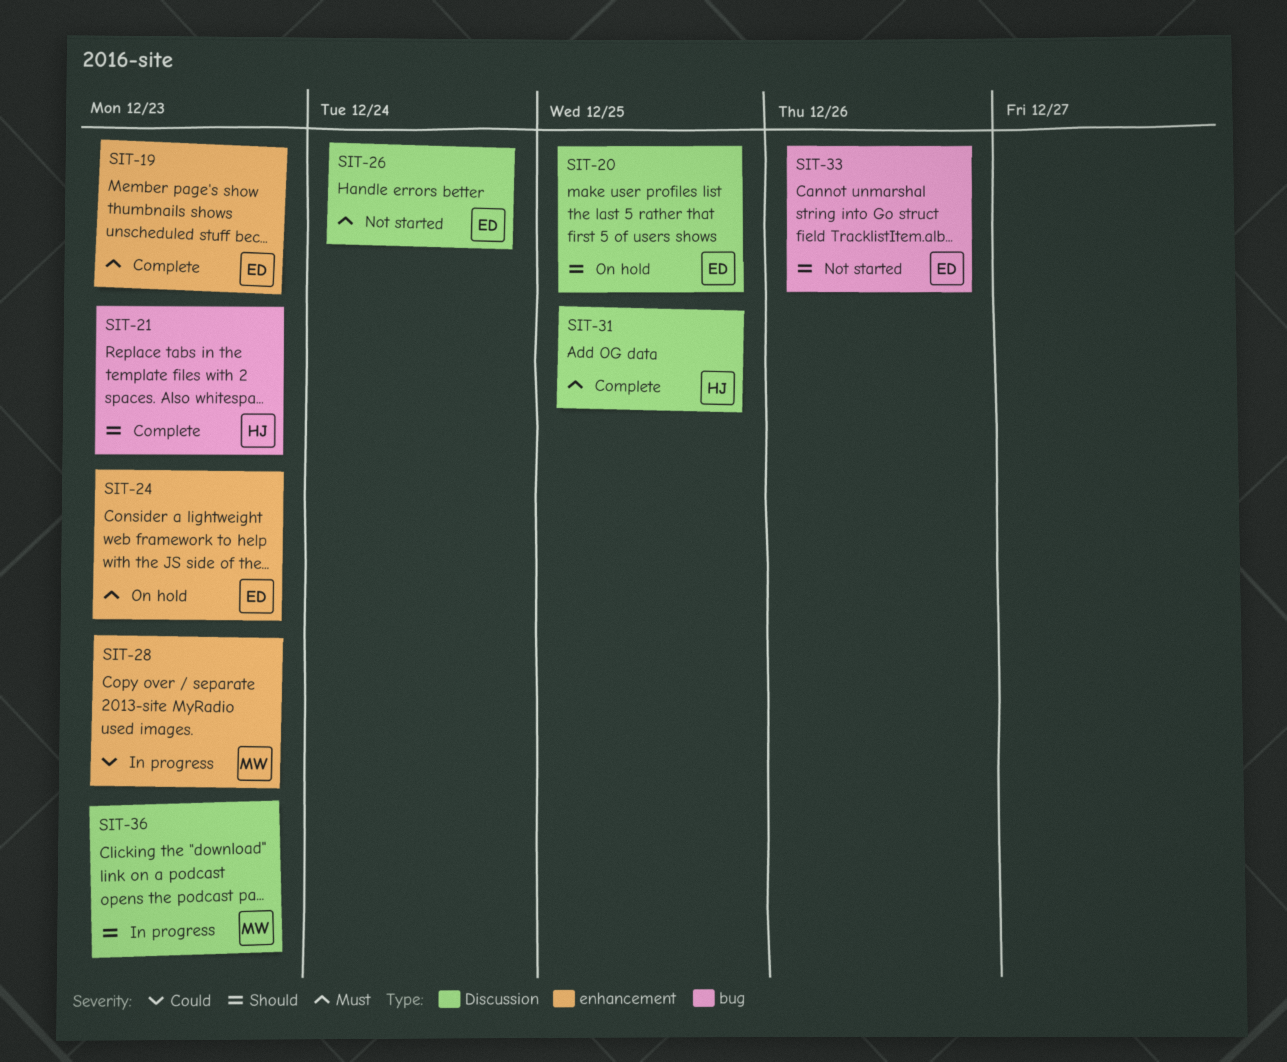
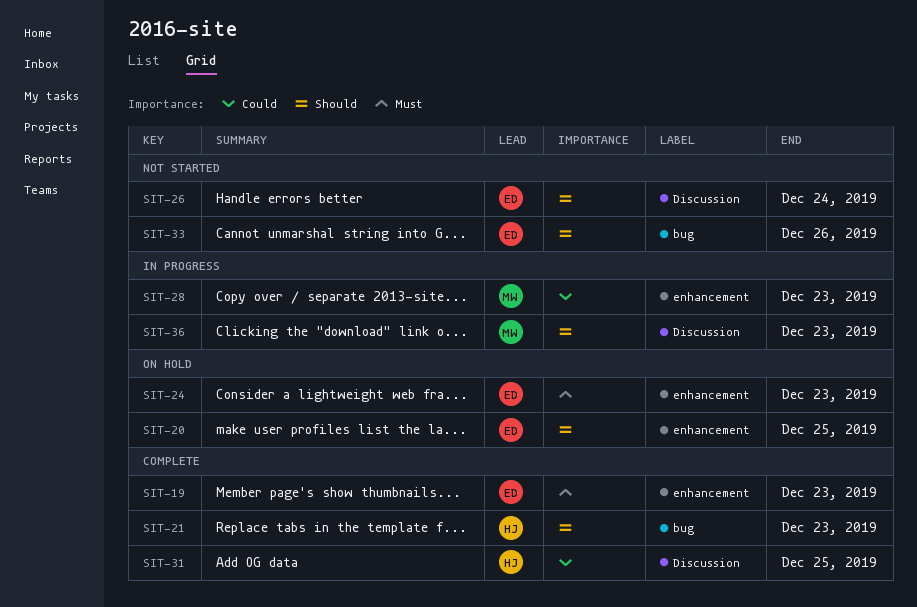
SIT-20, label: Discussion -> enhancement
SIT-26, priority: Must -> Should
SIT-31, priority: Must -> Could

